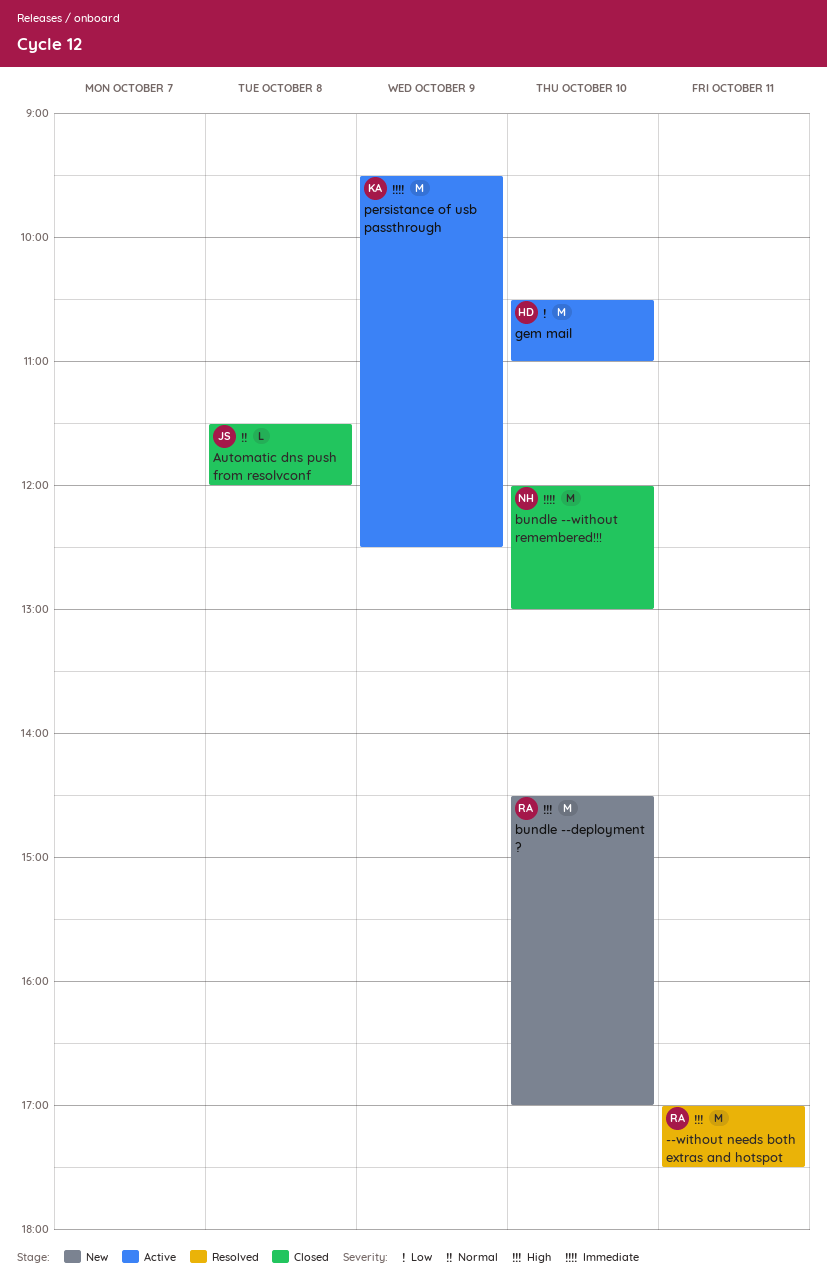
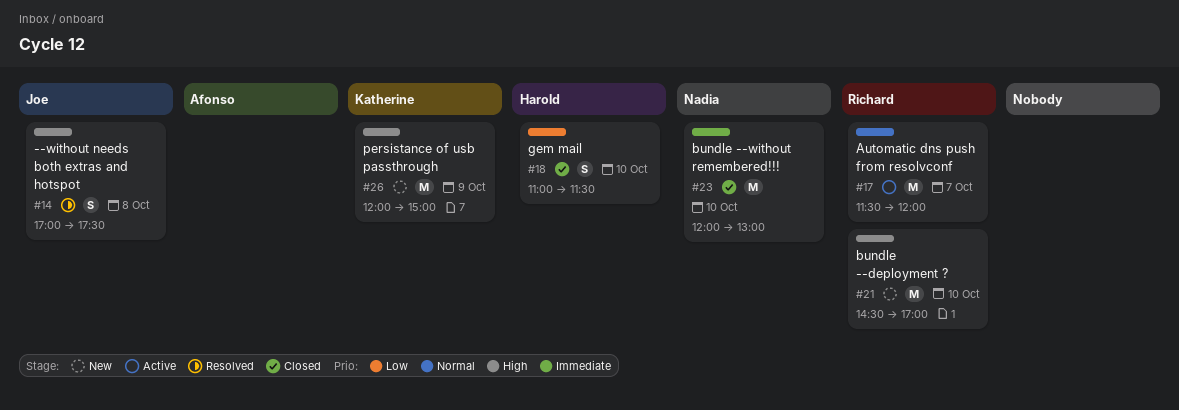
--without needs both extras and hotspot, owner: Richard -> Joe
--without needs both extras and hotspot, estimate: M -> S
--without needs both extras and hotspot, day: Oct 11 -> Oct 8
Automatic dns push from resolvconf, status: Closed -> Active
Automatic dns push from resolvconf, owner: Joe -> Richard
Automatic dns push from resolvconf, estimate: L -> M
Automatic dns push from resolvconf, day: Oct 8 -> Oct 7
gem mail, status: Active -> Closed
gem mail, estimate: M -> S
gem mail, begins: 10:30 -> 11:00
gem mail, ends: 11:00 -> 11:30
persistance of usb passthrough, status: Active -> New
persistance of usb passthrough, priority: Immediate -> High
persistance of usb passthrough, begins: 09:30 -> 12:00
persistance of usb passthrough, ends: 12:30 -> 15:00

